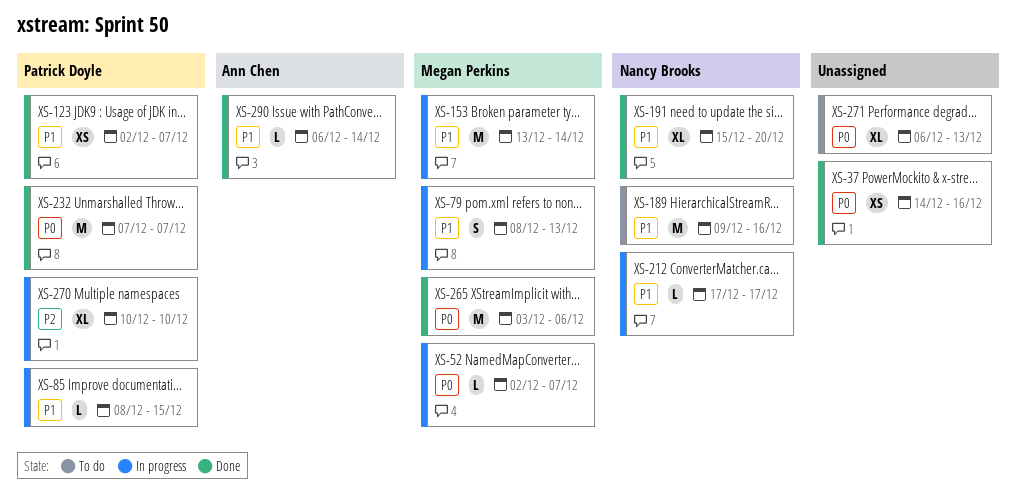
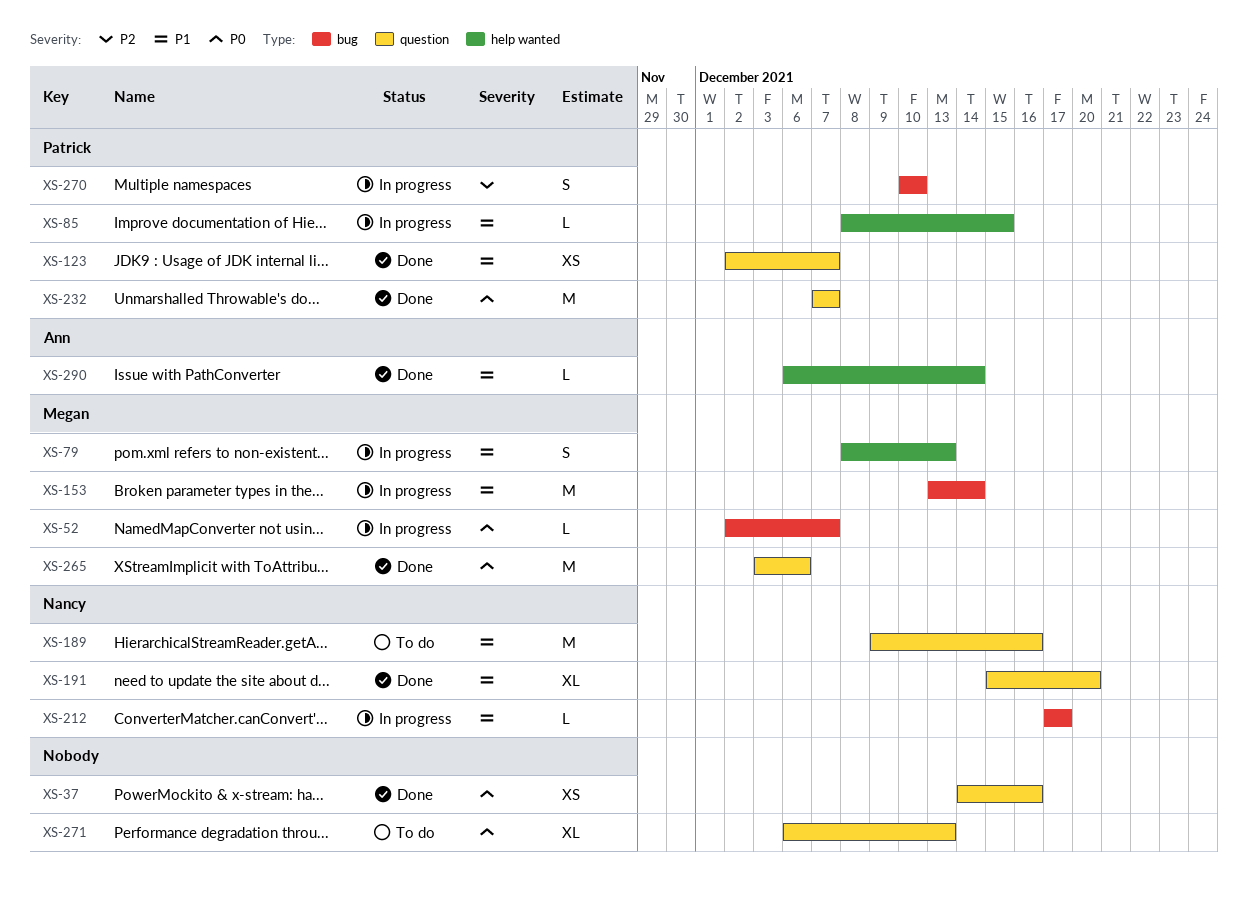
XS-270, estimate: XL -> S

